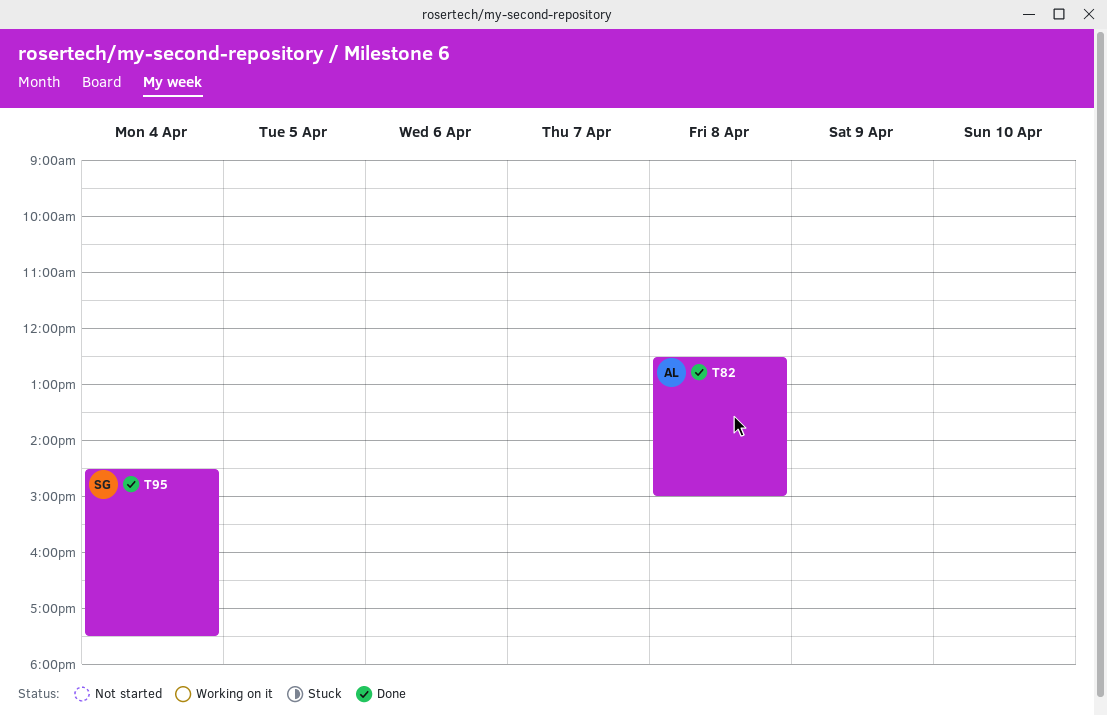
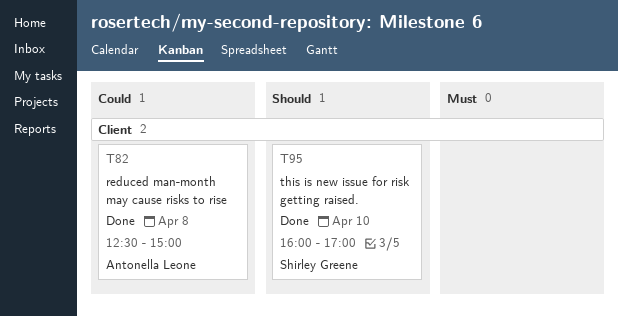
T95, day: Apr 4 -> Apr 10
T95, begins: 14:30 -> 16:00
T95, ends: 17:30 -> 17:00

